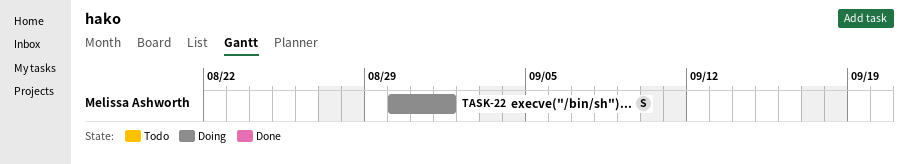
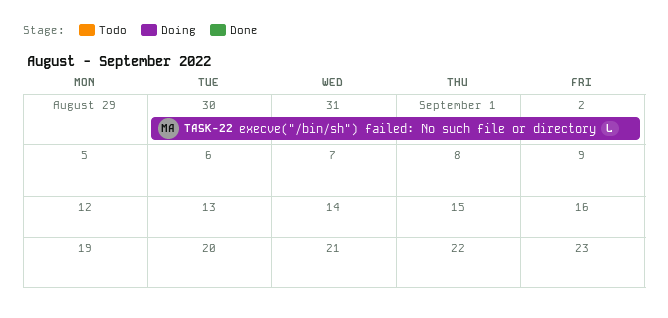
TASK-22, estimate: S -> L
TASK-22, due: Sep 1 -> Sep 2

